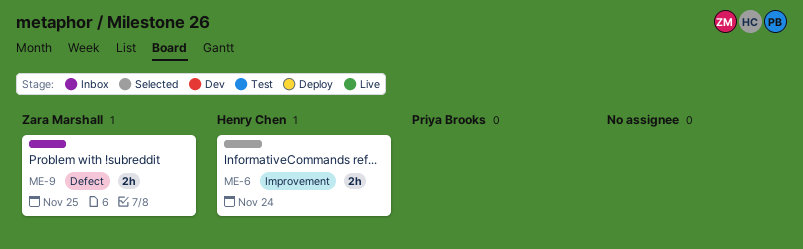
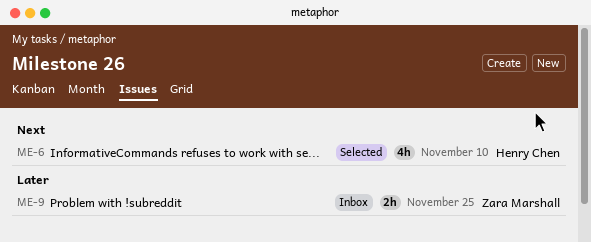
ME-6, estimate: 2h -> 4h
ME-6, due: Nov 24 -> Nov 10

